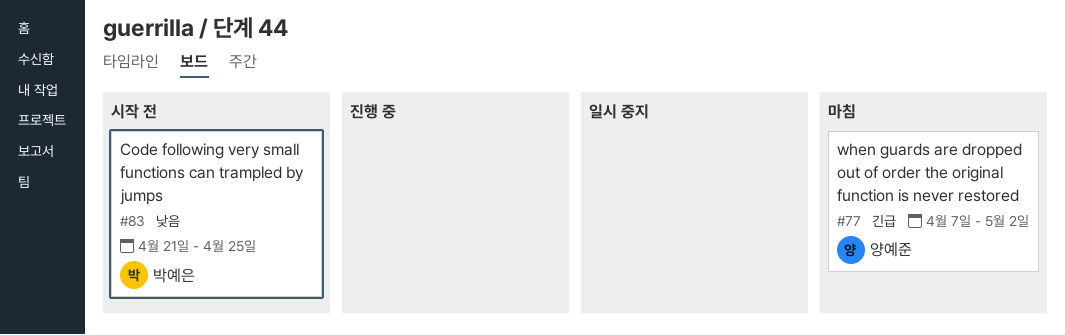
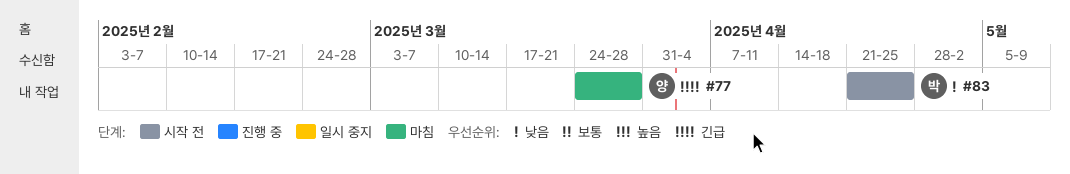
#77, start: Apr 7 -> Mar 24
#77, due: May 2 -> Mar 28

